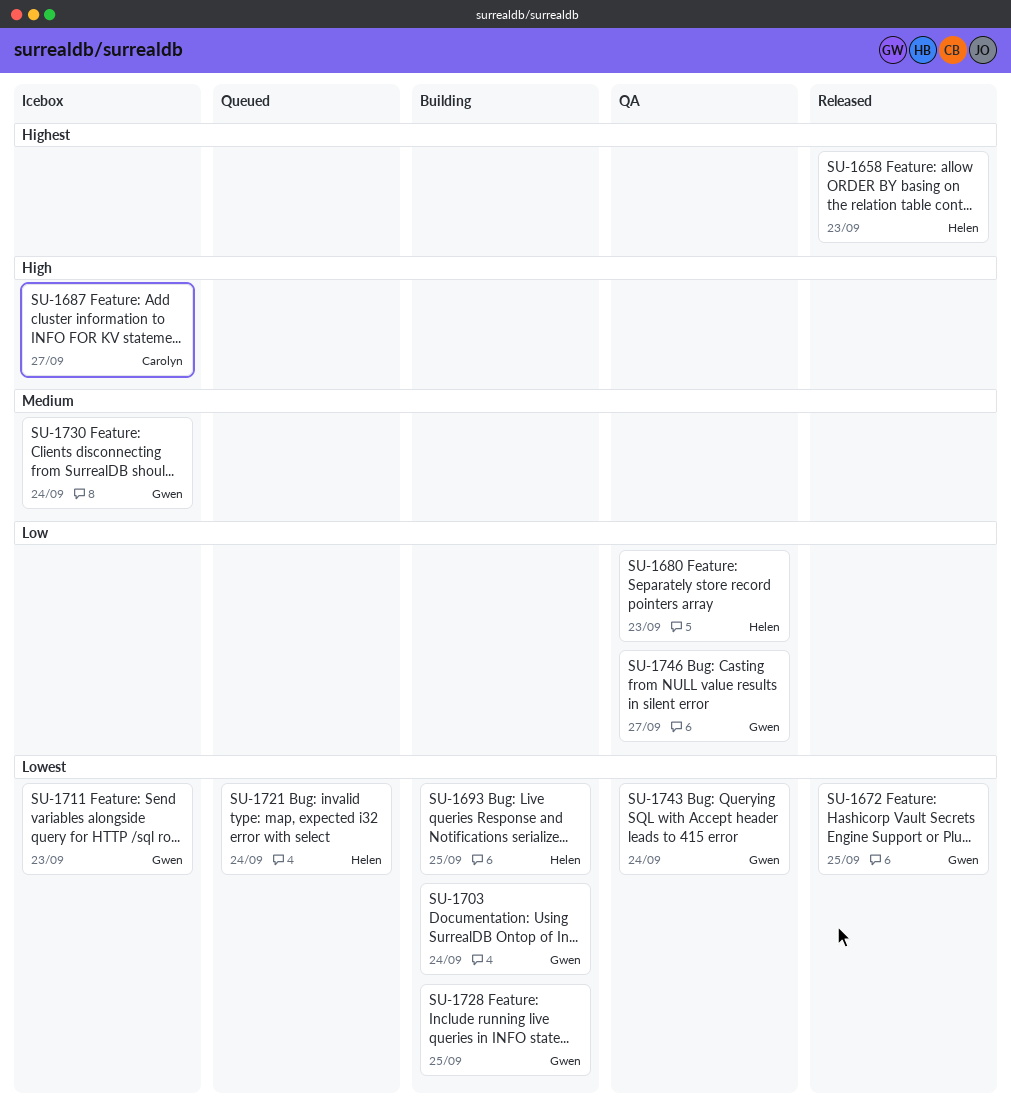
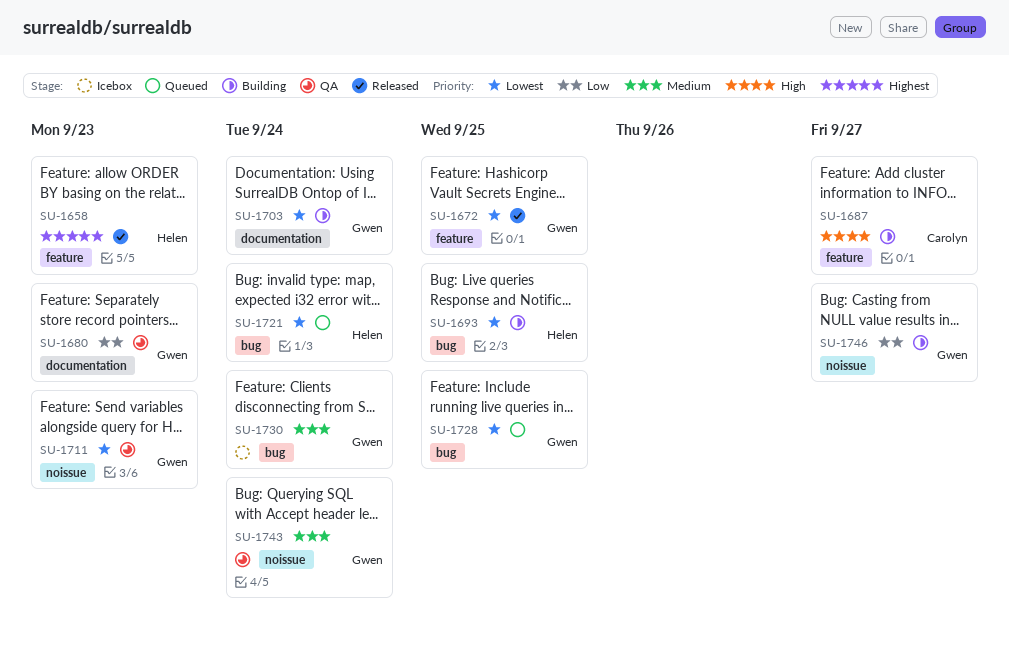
SU-1680, owner: Helen -> Gwen
SU-1687, status: Icebox -> Building
SU-1711, status: Icebox -> QA
SU-1728, status: Building -> Queued
SU-1743, priority: Lowest -> Medium
SU-1746, status: QA -> Building

